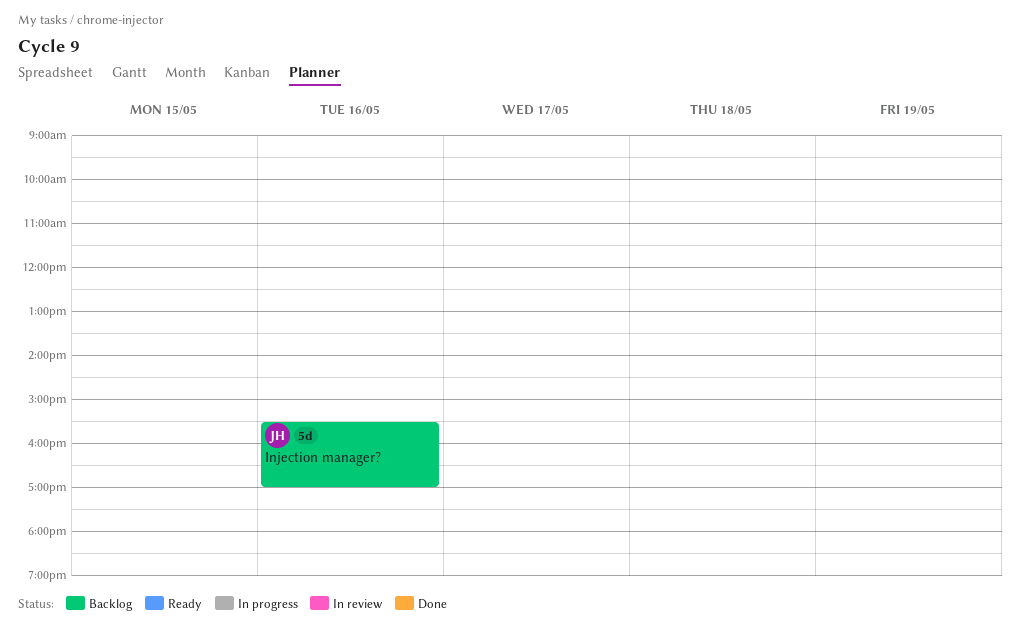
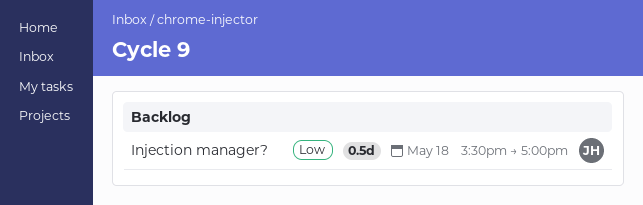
Injection manager?, estimate: 5d -> 0.5d
Injection manager?, day: May 16 -> May 18

